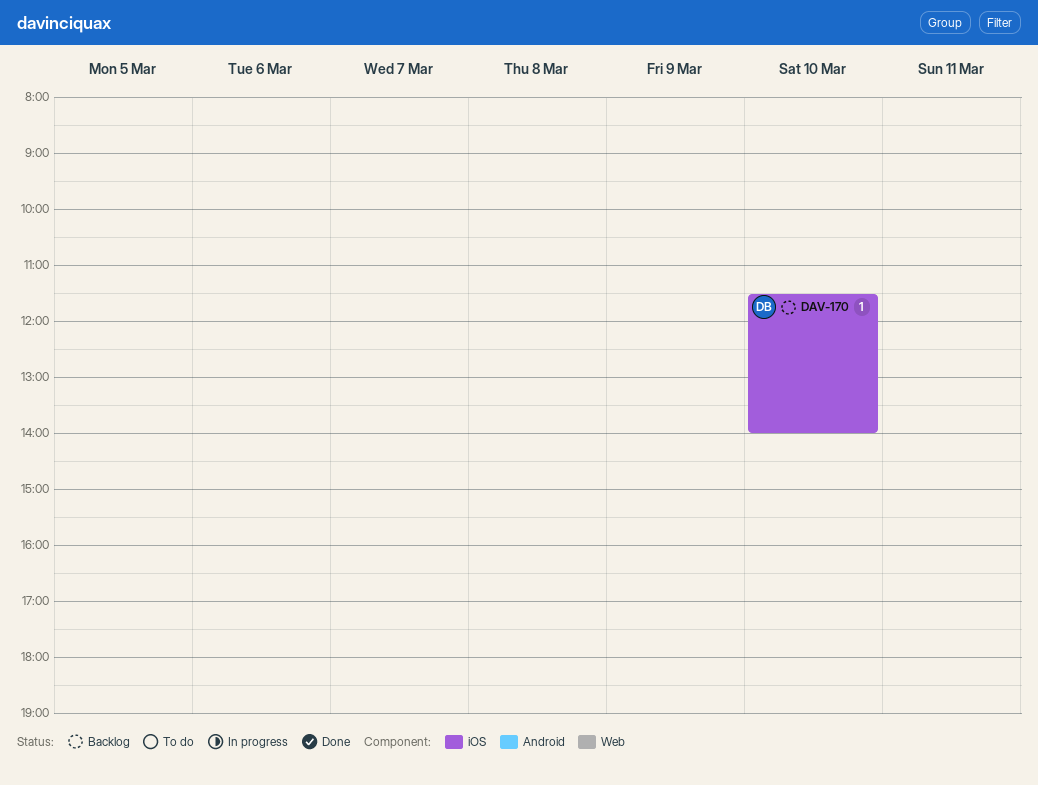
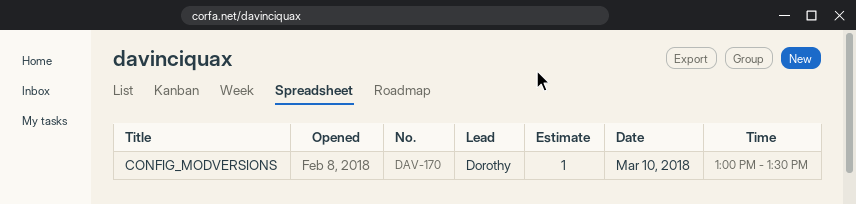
DAV-170, begins: 11:30 -> 13:00
DAV-170, ends: 14:00 -> 13:30

